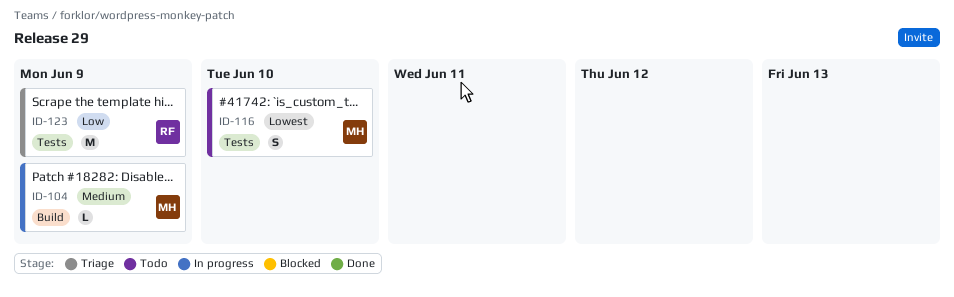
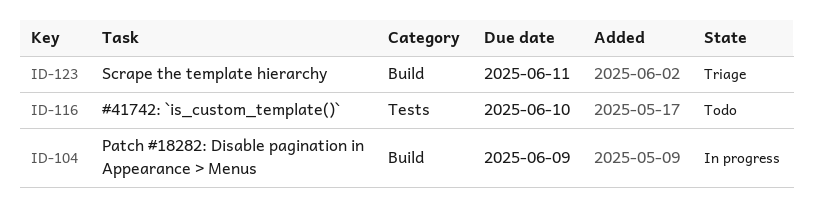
ID-123, label: Tests -> Build
ID-123, due: Jun 9 -> Jun 11

